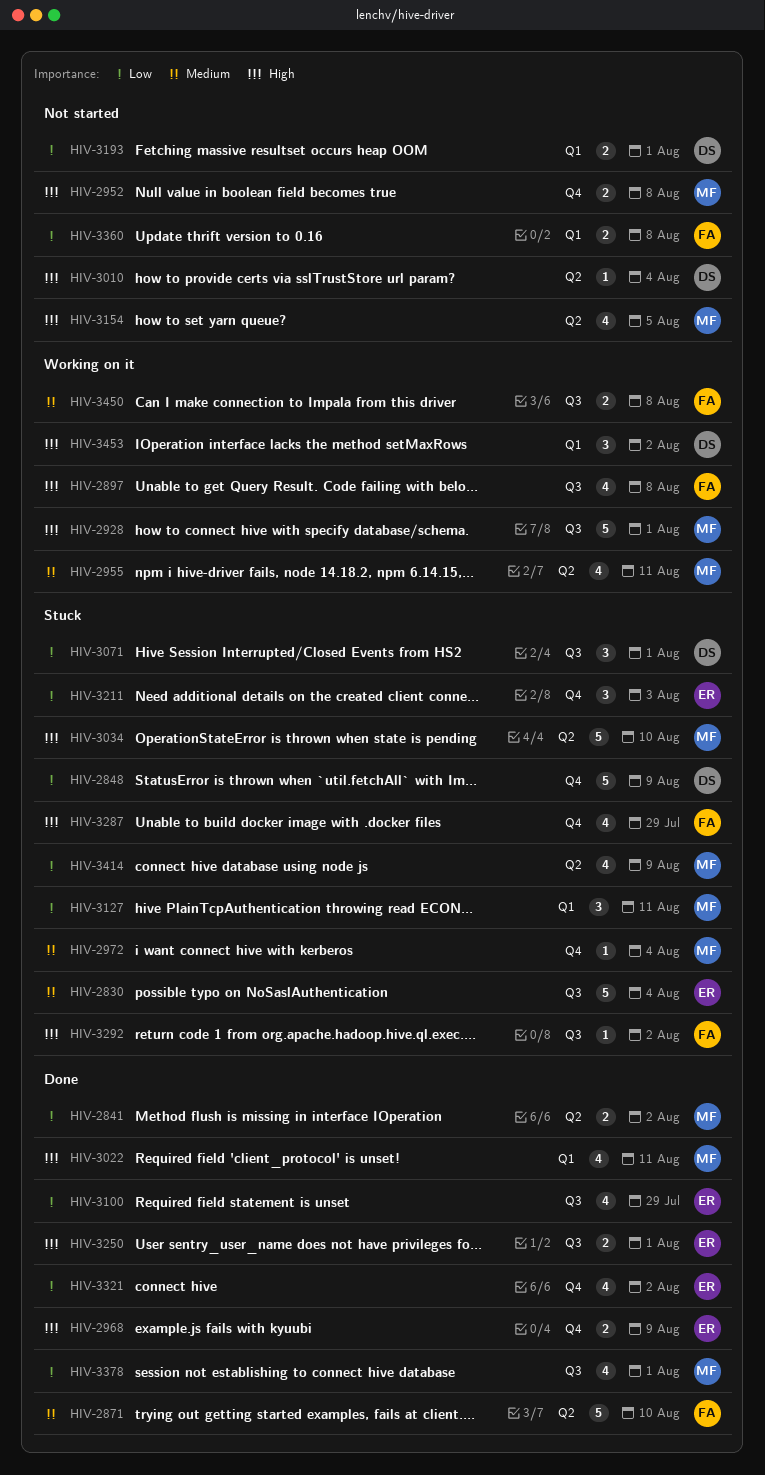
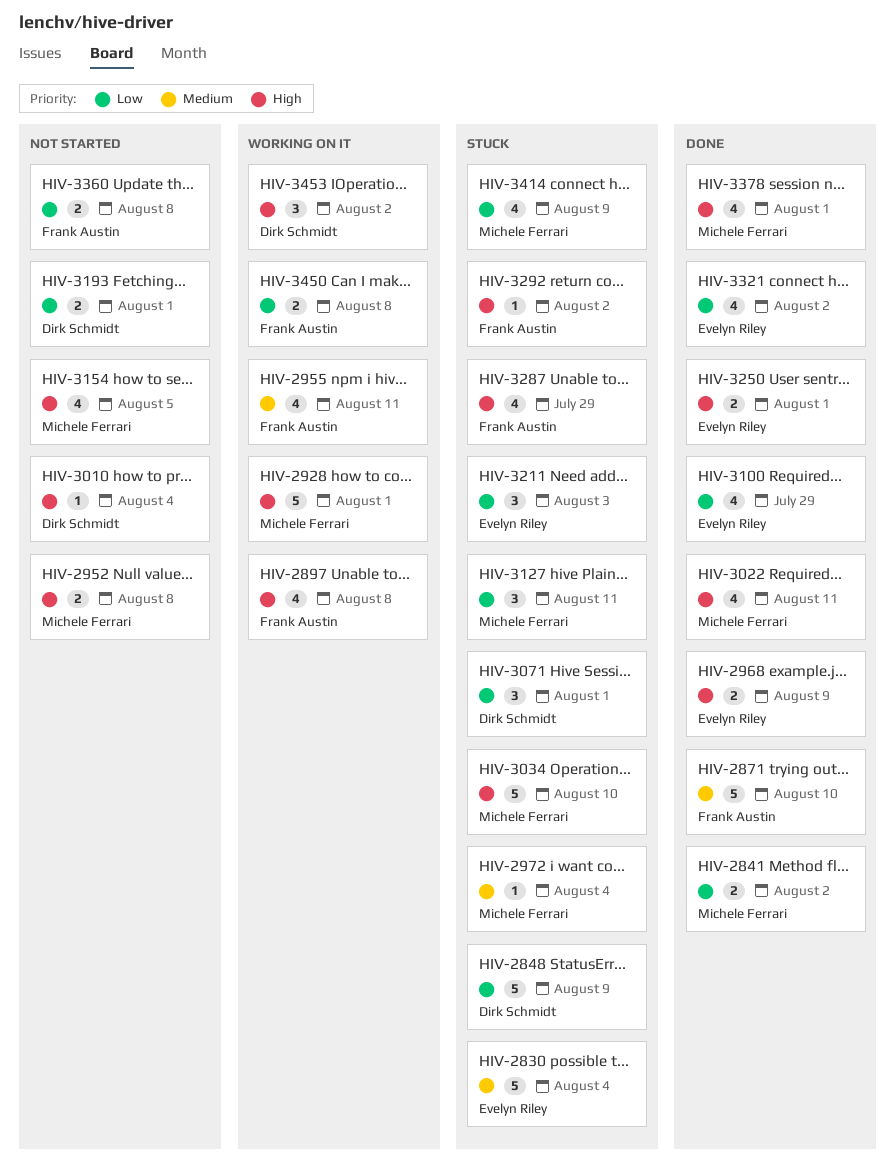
HIV-2955, owner: Michele Ferrari -> Frank Austin
HIV-3378, priority: Low -> High
HIV-3450, priority: Medium -> Low

